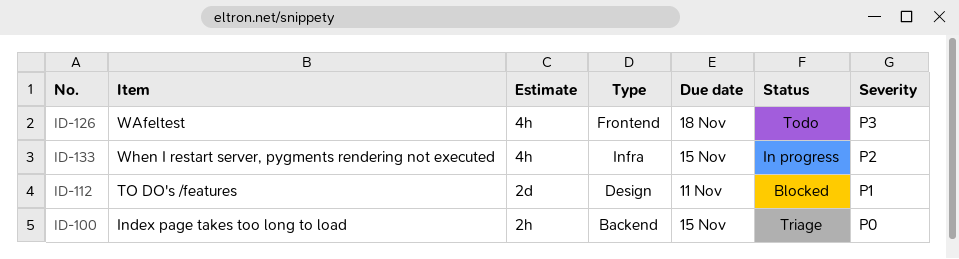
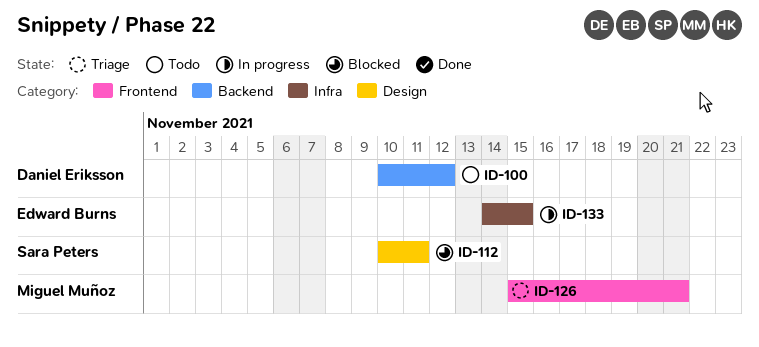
ID-100, status: Triage -> Todo
ID-100, due: Nov 15 -> Nov 12
ID-126, status: Todo -> Triage
ID-126, due: Nov 18 -> Nov 21

